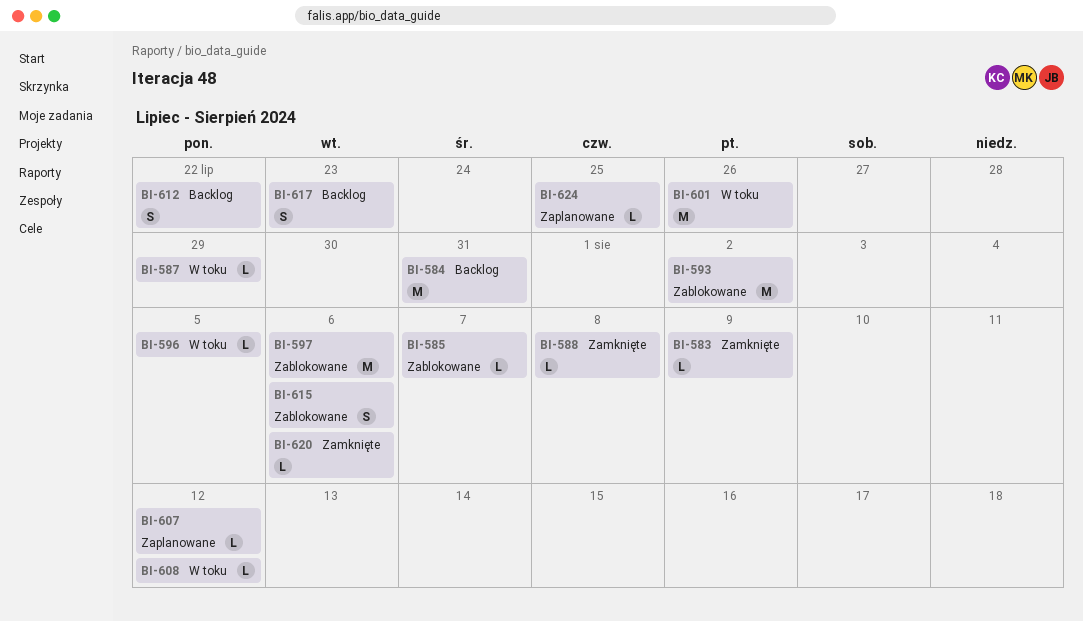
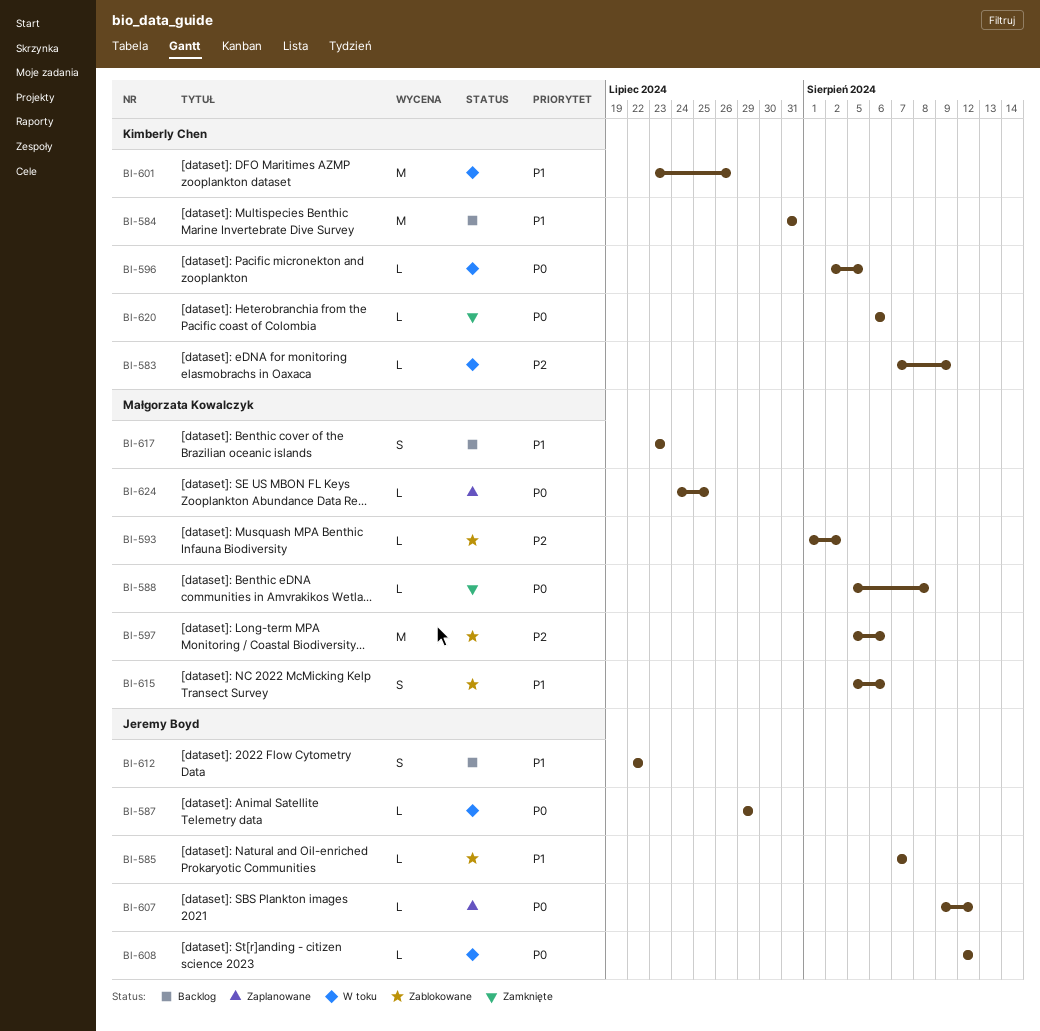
BI-583, status: Zamknięte -> W toku
BI-593, estimate: M -> L

